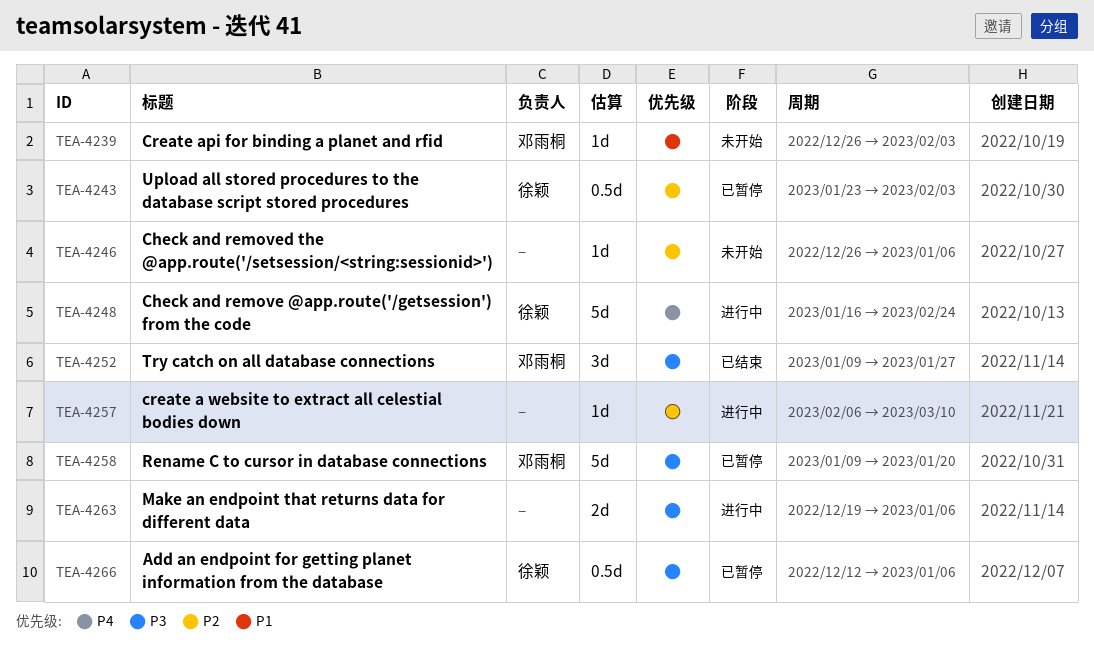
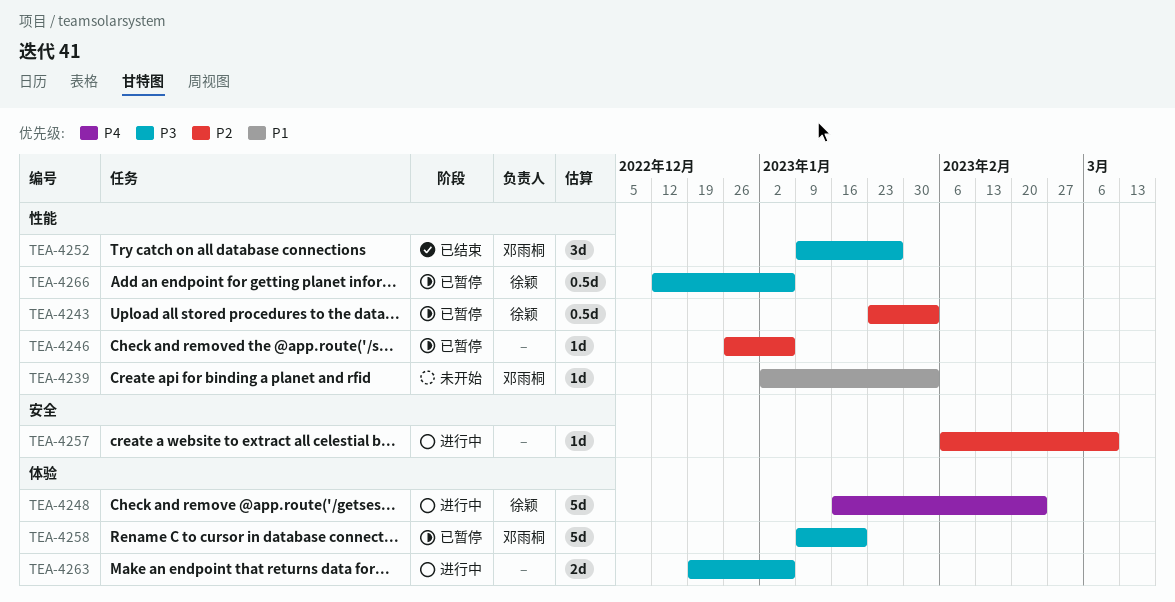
TEA-4239, start: Dec 26 -> Jan 2
TEA-4246, status: 未开始 -> 已暂停

